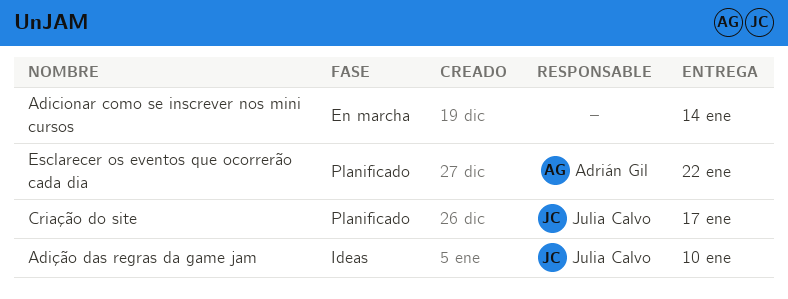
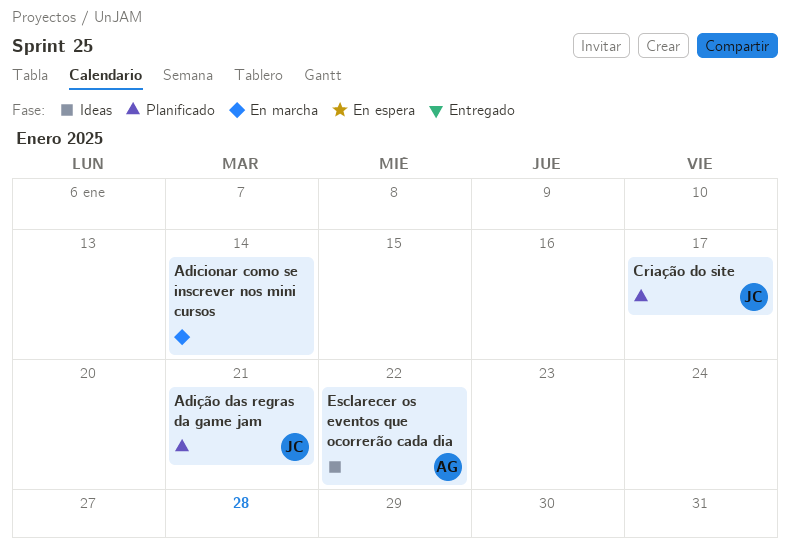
Adição das regras da game jam, status: Ideas -> Planificado
Adição das regras da game jam, due: Jan 10 -> Jan 21
Esclarecer os eventos que ocorrerão cada dia, status: Planificado -> Ideas

